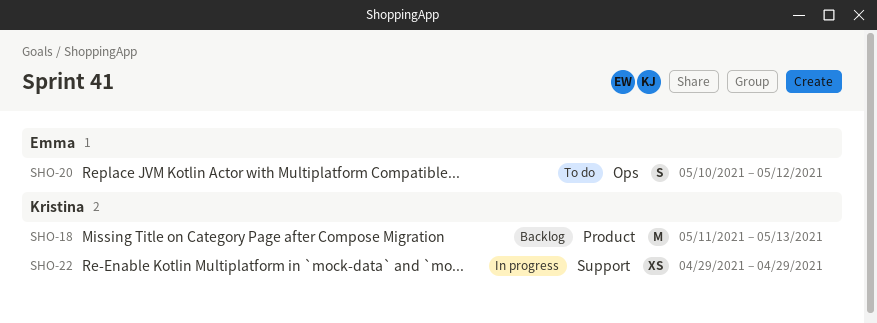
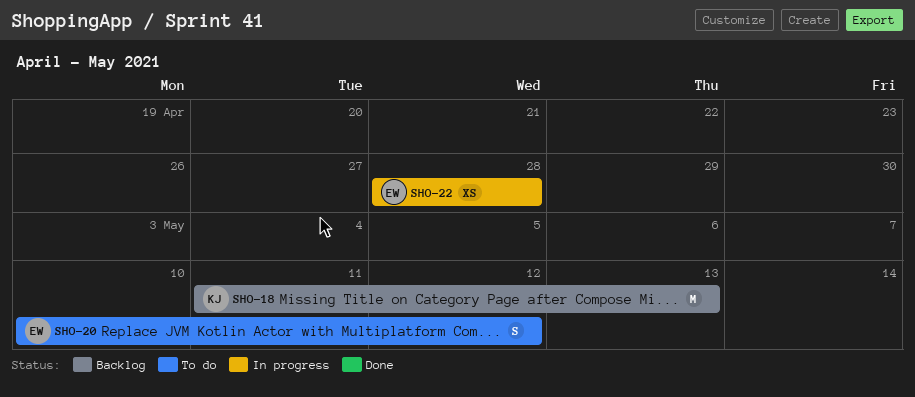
SHO-22, owner: Kristina -> Emma
SHO-22, start: Apr 29 -> Apr 28
SHO-22, due: Apr 29 -> Apr 28

